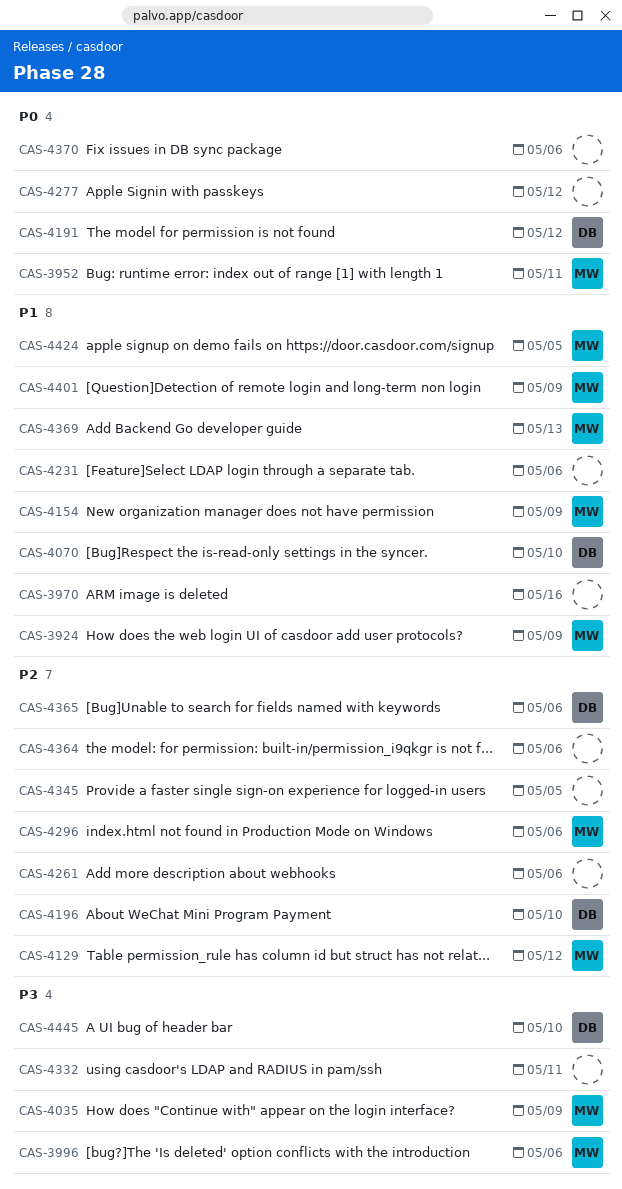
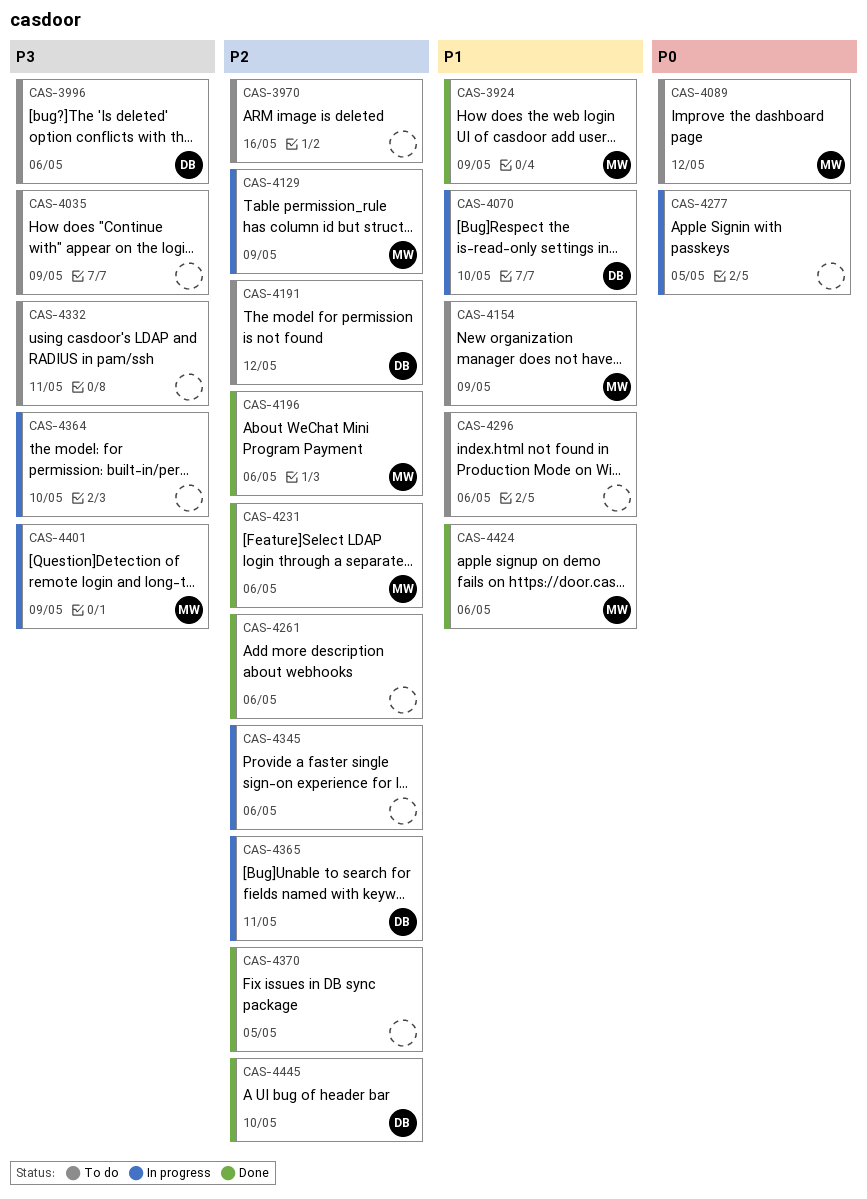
CAS-3952: present -> none
CAS-3970, priority: P1 -> P2
CAS-3996, owner: MW -> DB
CAS-4035, owner: MW -> none
CAS-4089: none -> present
CAS-4129, due: May 12 -> May 9
CAS-4191, priority: P0 -> P2
CAS-4196, owner: DB -> MW
CAS-4196, due: May 10 -> May 6
CAS-4231, owner: none -> MW
CAS-4231, priority: P1 -> P2
CAS-4277, due: May 12 -> May 5
CAS-4296, owner: MW -> none
CAS-4296, priority: P2 -> P1
CAS-4345, due: May 5 -> May 6
CAS-4364, priority: P2 -> P3
CAS-4364, due: May 6 -> May 10
CAS-4365, due: May 6 -> May 11
CAS-4369: present -> none
CAS-4370, priority: P0 -> P2
CAS-4370, due: May 6 -> May 5
CAS-4401, priority: P1 -> P3
CAS-4424, due: May 5 -> May 6
CAS-4445, priority: P3 -> P2

